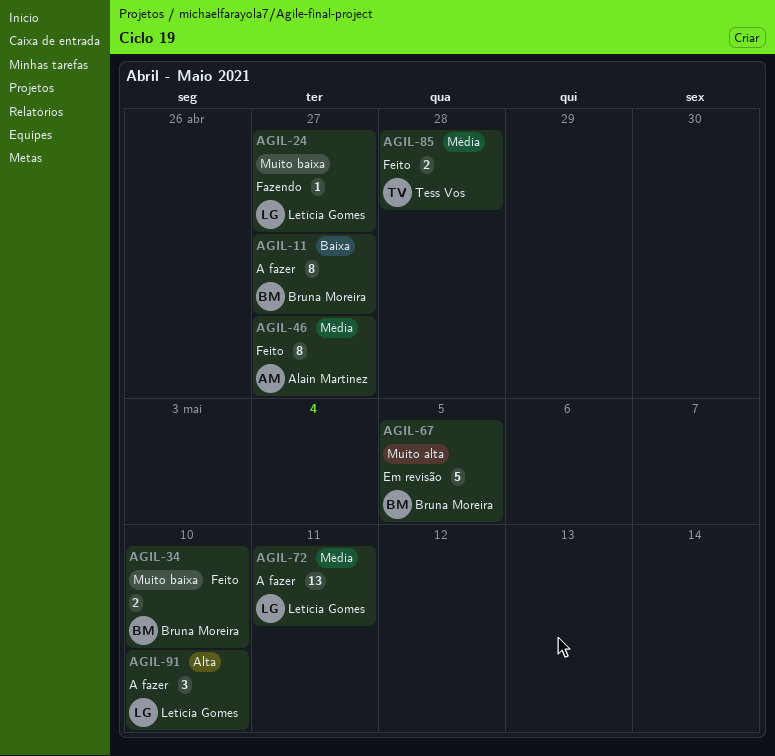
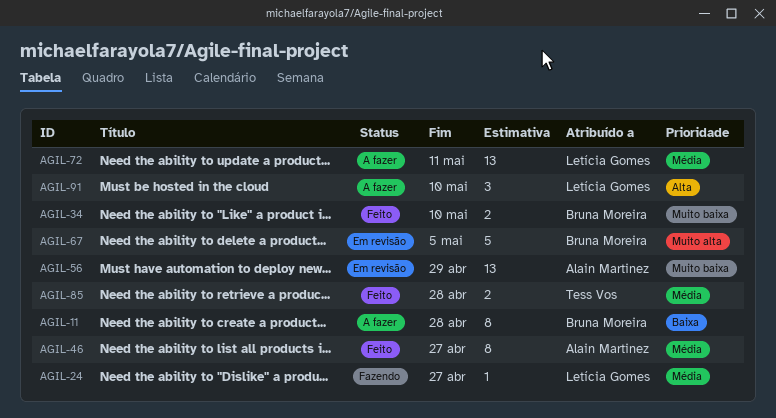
AGIL-11, due: Apr 27 -> Apr 28
AGIL-24, priority: Muito baixa -> Média
AGIL-56: none -> present

